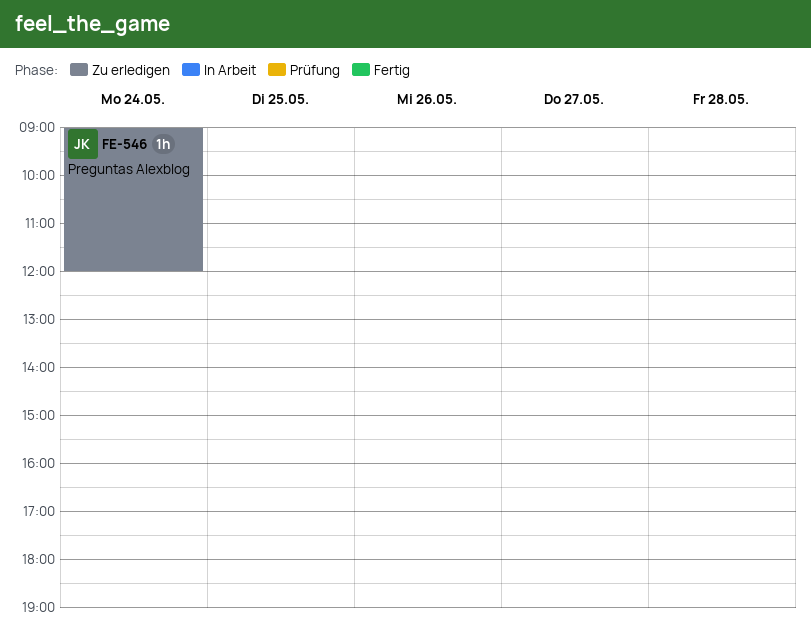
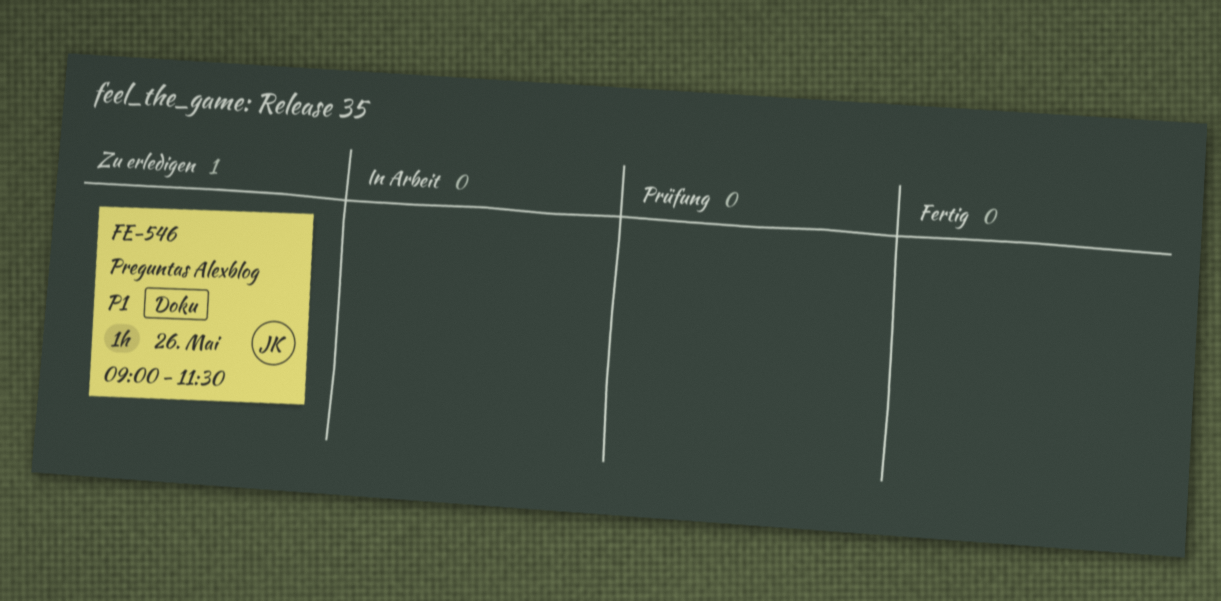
FE-546, day: May 24 -> May 26
FE-546, ends: 12:00 -> 11:30

